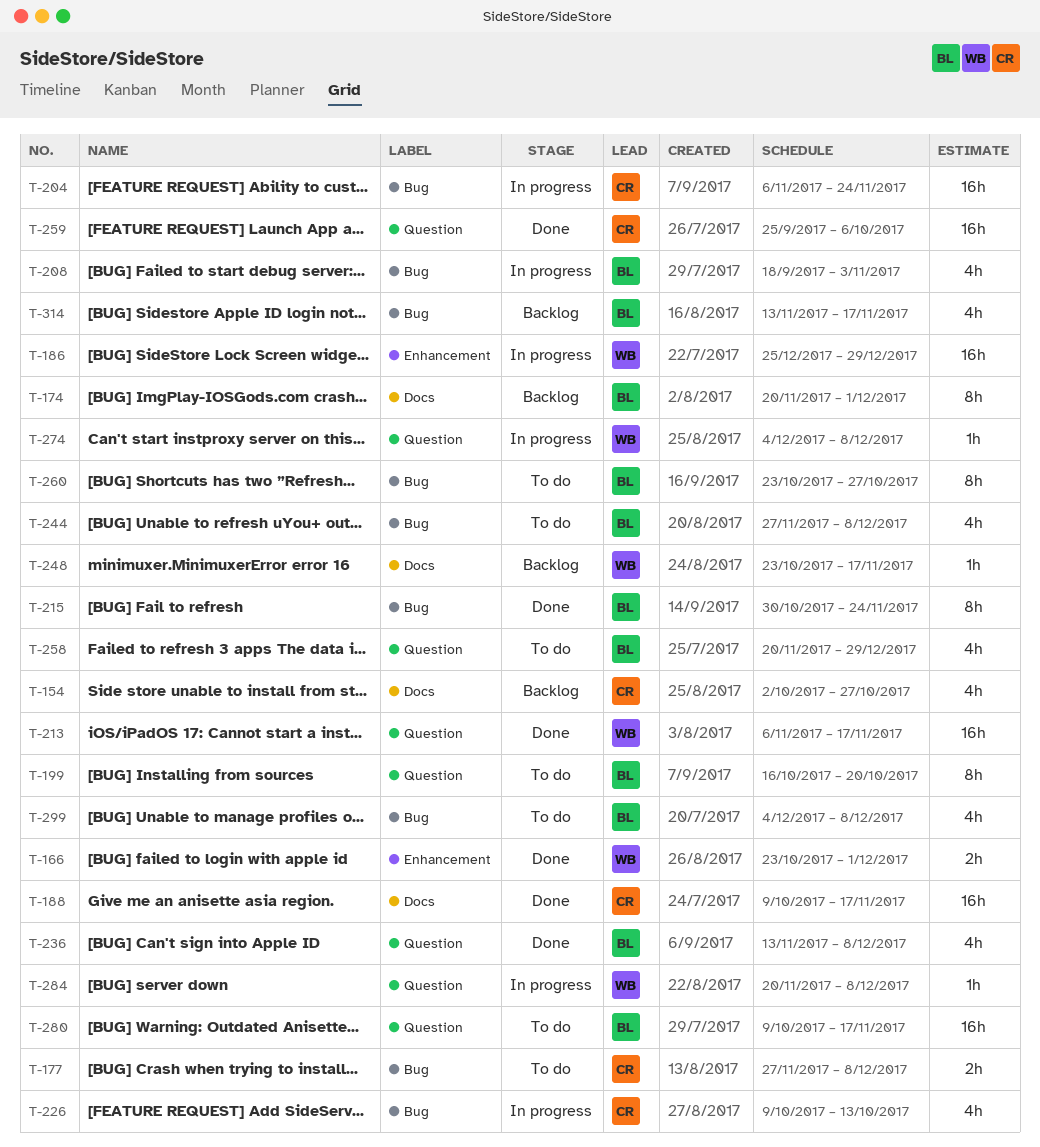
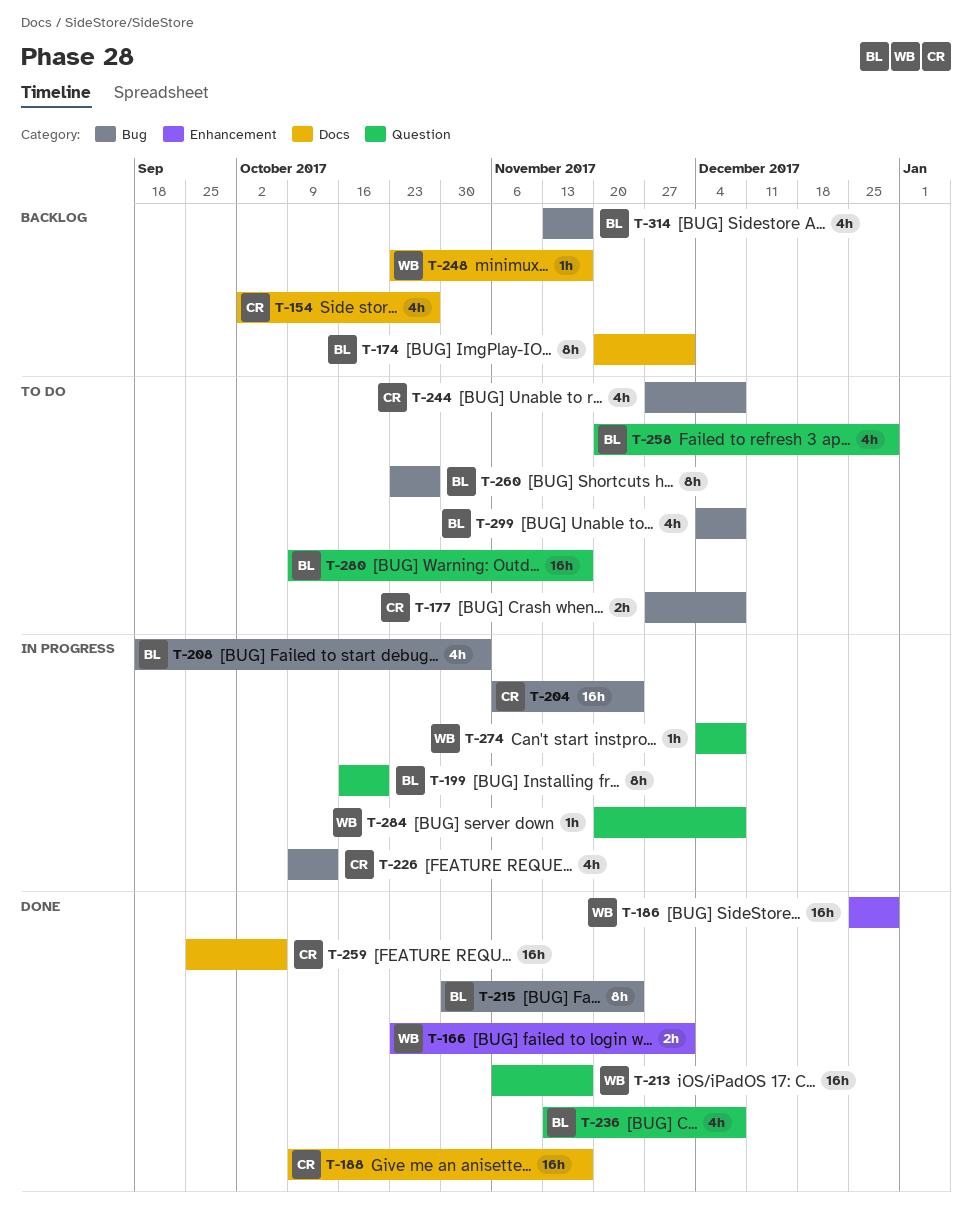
T-186, status: In progress -> Done
T-199, status: To do -> In progress
T-244, owner: BL -> CR
T-259, label: Question -> Docs

